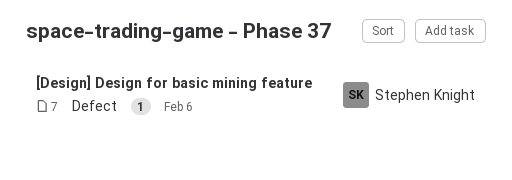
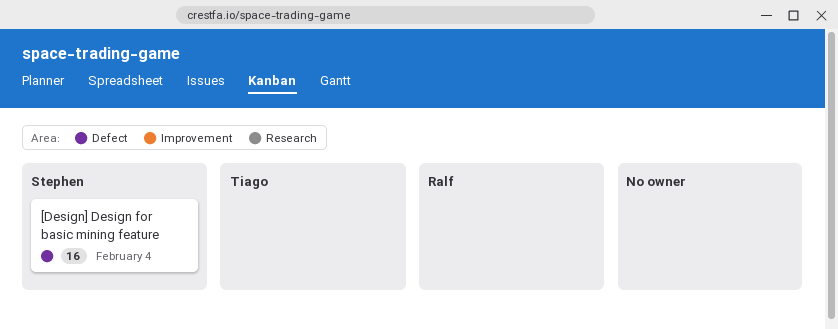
[Design] Design for basic mining feature, estimate: 1 -> 16
[Design] Design for basic mining feature, due: Feb 6 -> Feb 4

